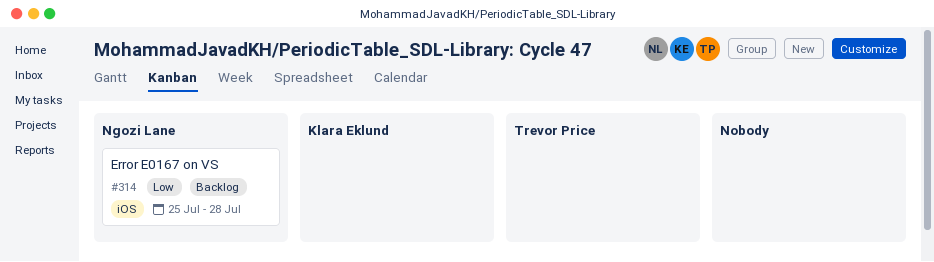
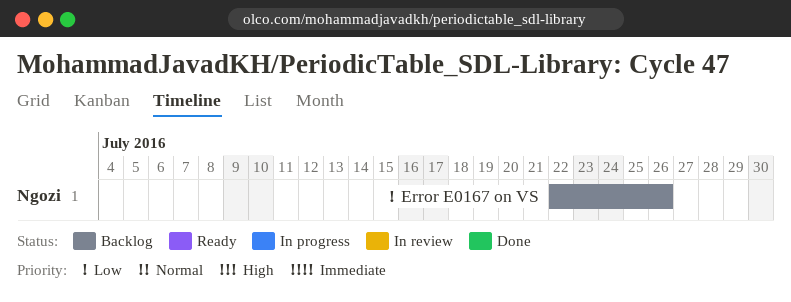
Error E0167 on VS, start: Jul 25 -> Jul 22
Error E0167 on VS, due: Jul 28 -> Jul 26

